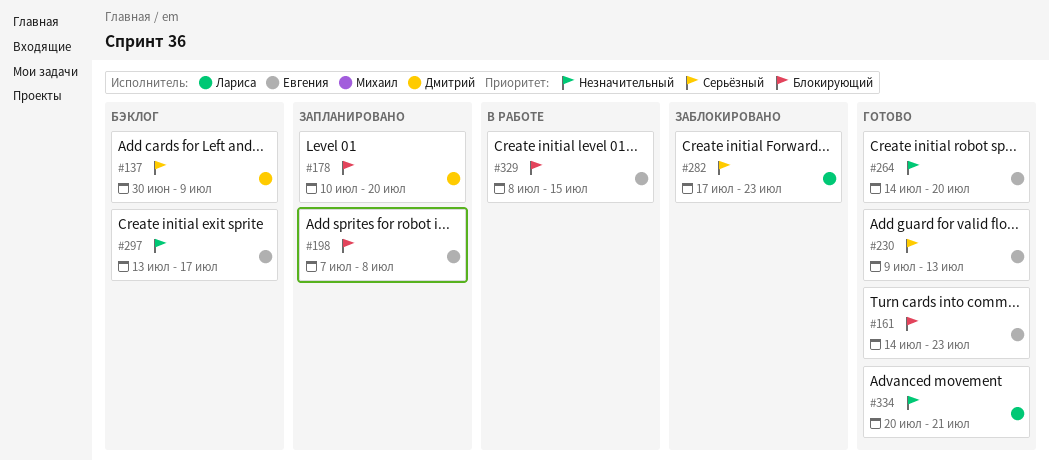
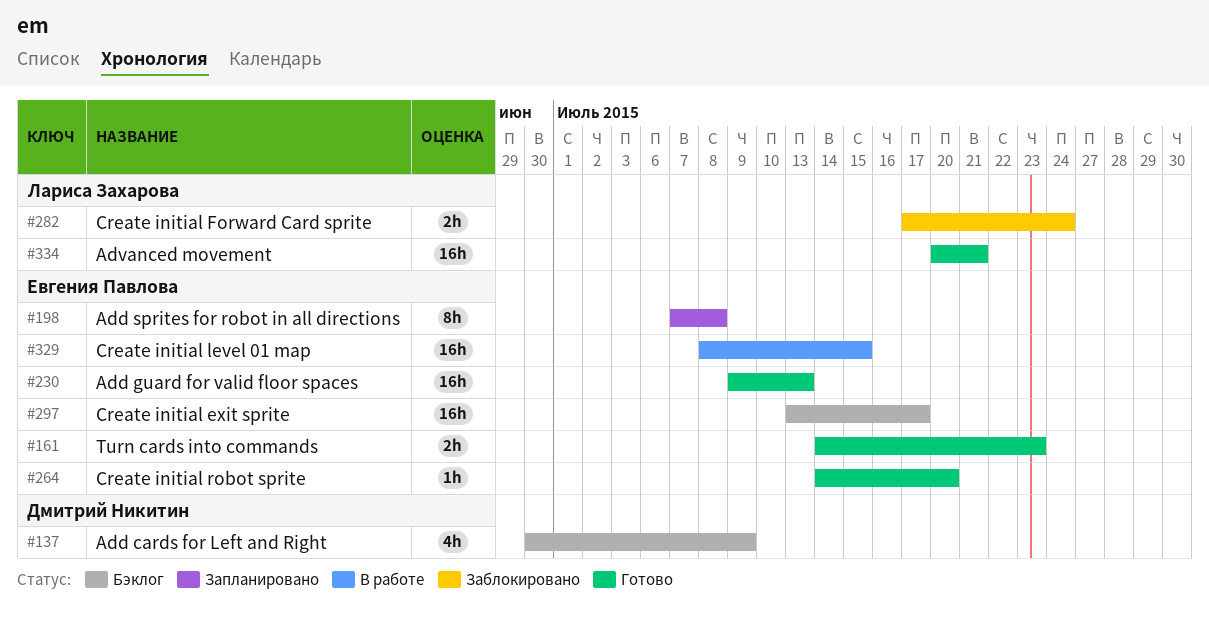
#178: present -> none
#282, due: Jul 23 -> Jul 24

